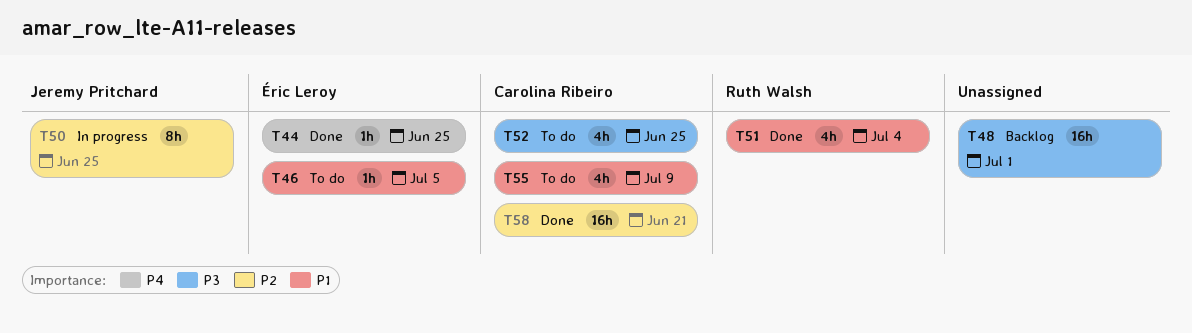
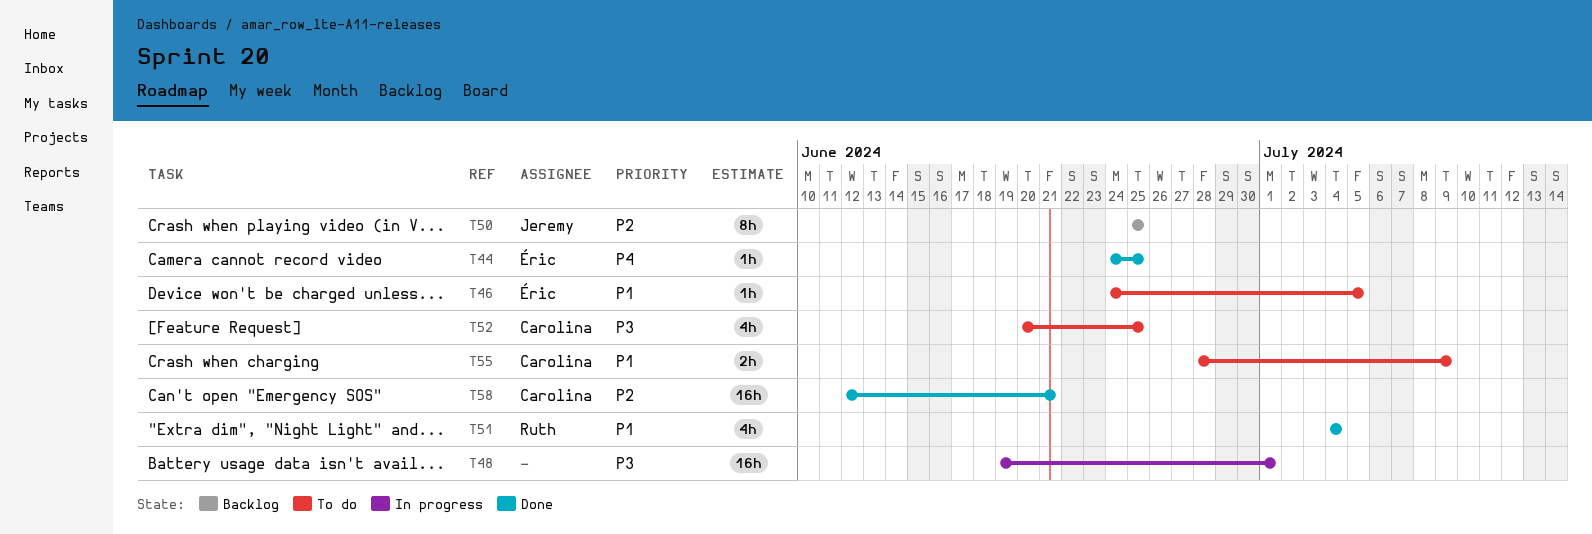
T48, status: Backlog -> In progress
T50, status: In progress -> Backlog
T55, estimate: 4h -> 2h

